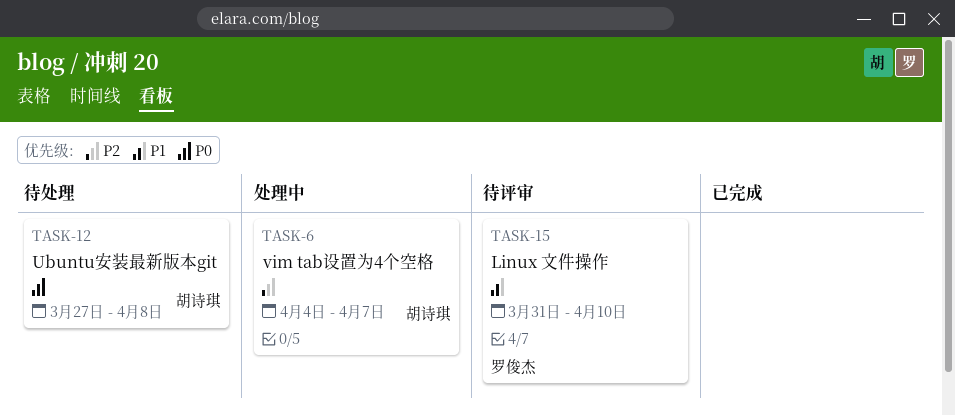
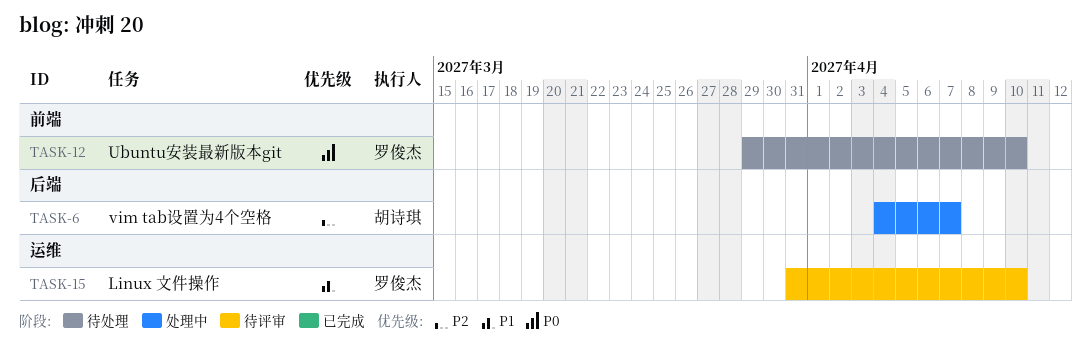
TASK-12, owner: 胡诗琪 -> 罗俊杰
TASK-12, start: Mar 27 -> Mar 29
TASK-12, due: Apr 8 -> Apr 10

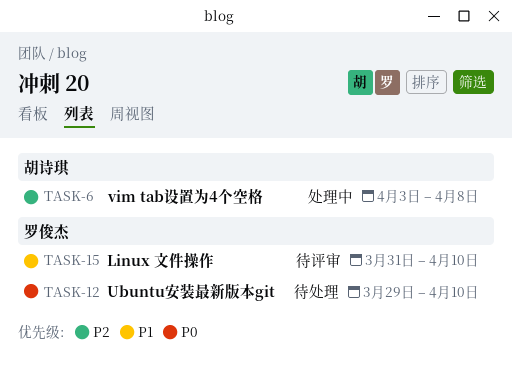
TASK-6, start: Apr 4 -> Apr 3
TASK-6, due: Apr 7 -> Apr 8

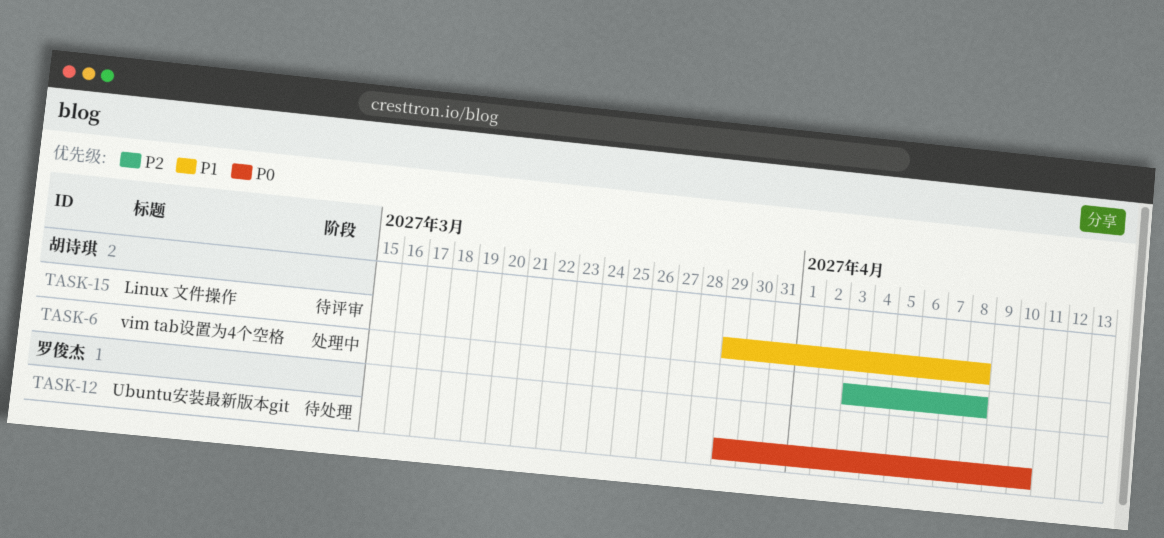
TASK-15, owner: 罗俊杰 -> 胡诗琪
TASK-15, start: Mar 31 -> Mar 29
TASK-15, due: Apr 10 -> Apr 8

